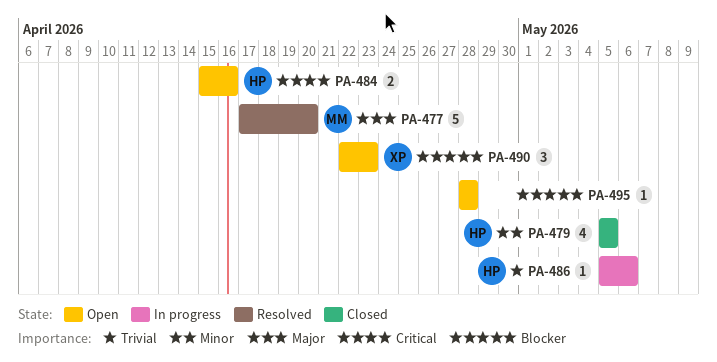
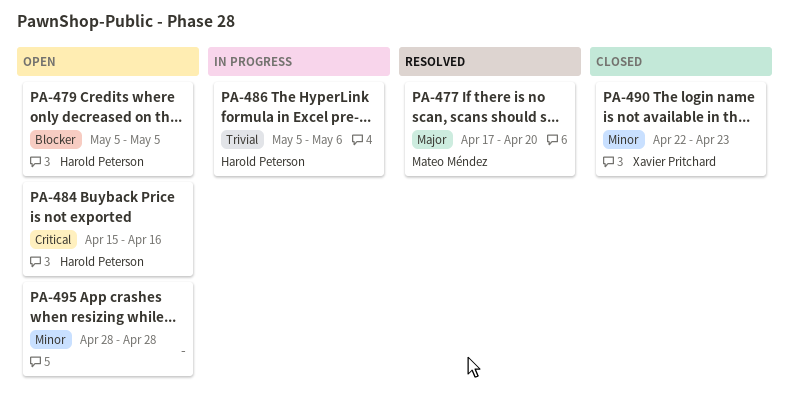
PA-479, status: Closed -> Open
PA-479, priority: Minor -> Blocker
PA-490, status: Open -> Closed
PA-490, priority: Blocker -> Minor
PA-495, priority: Blocker -> Minor

